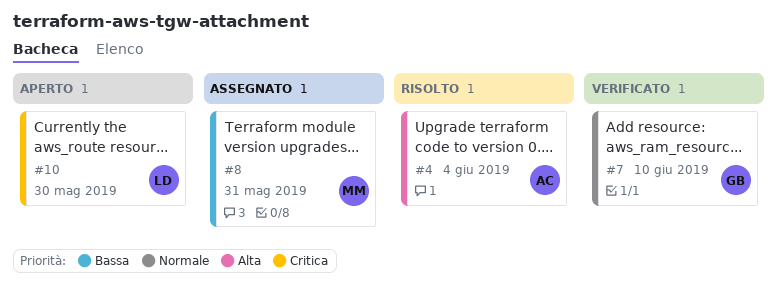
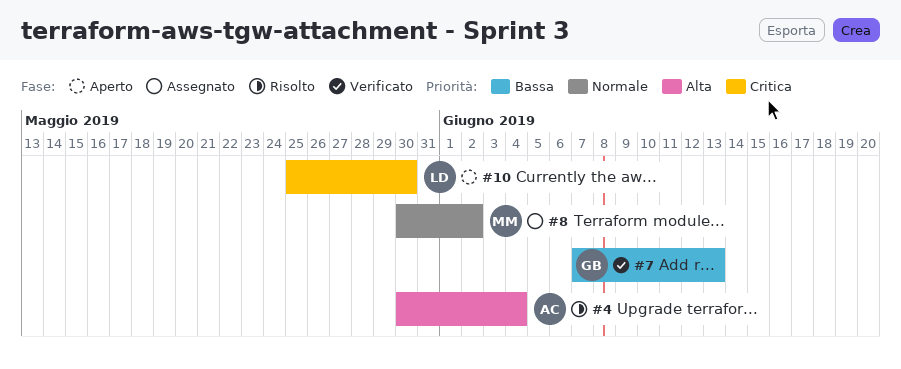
#7, priority: Normale -> Bassa
#7, due: Jun 10 -> Jun 13
#8, priority: Bassa -> Normale
#8, due: May 31 -> Jun 2

